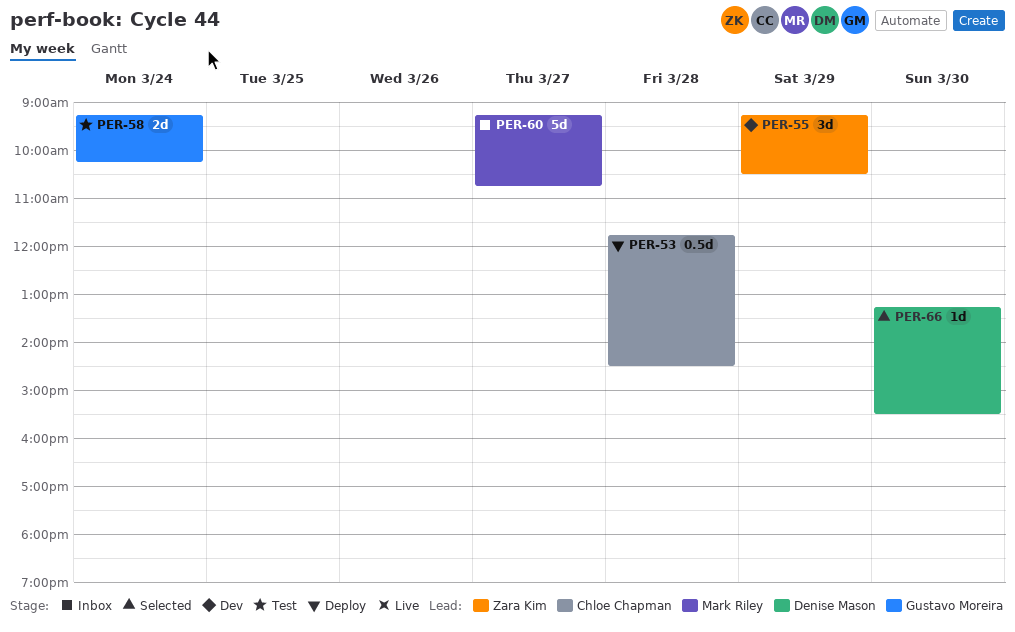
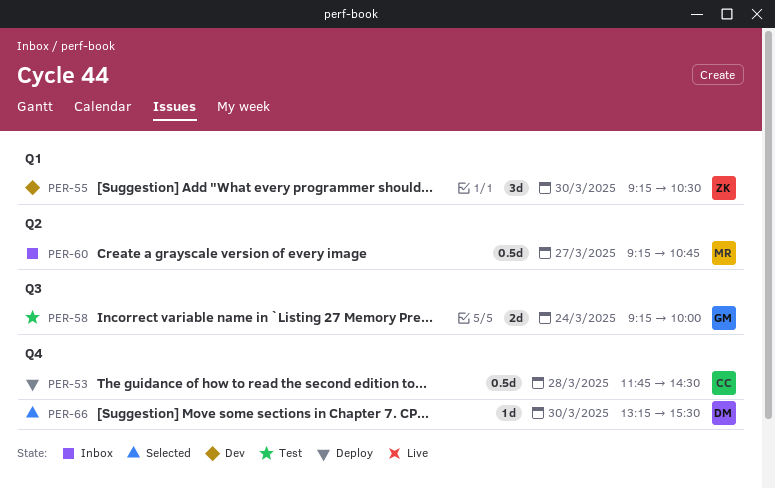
PER-55, day: Mar 29 -> Mar 30
PER-58, ends: 10:15 -> 10:00
PER-60, estimate: 5d -> 0.5d

